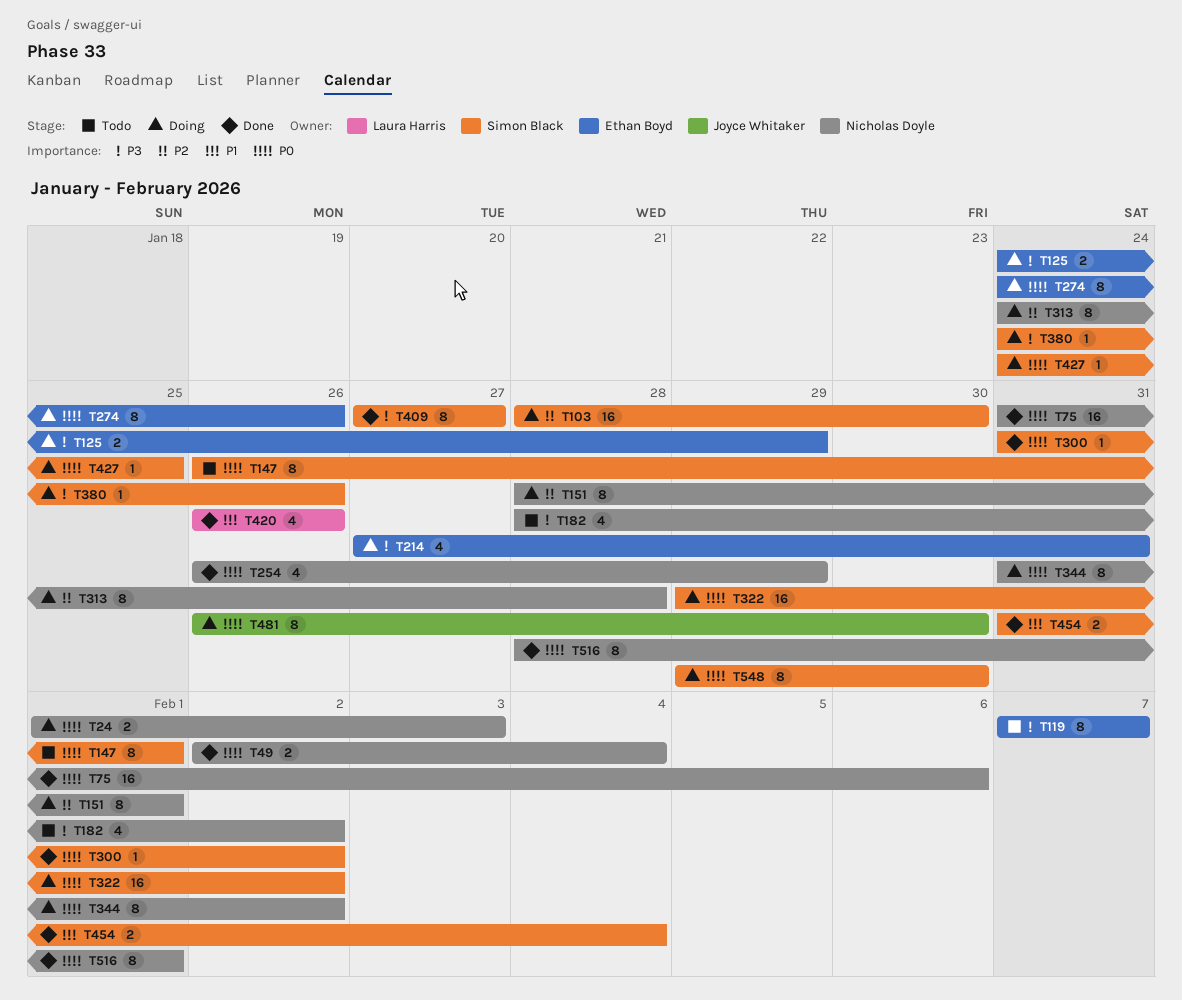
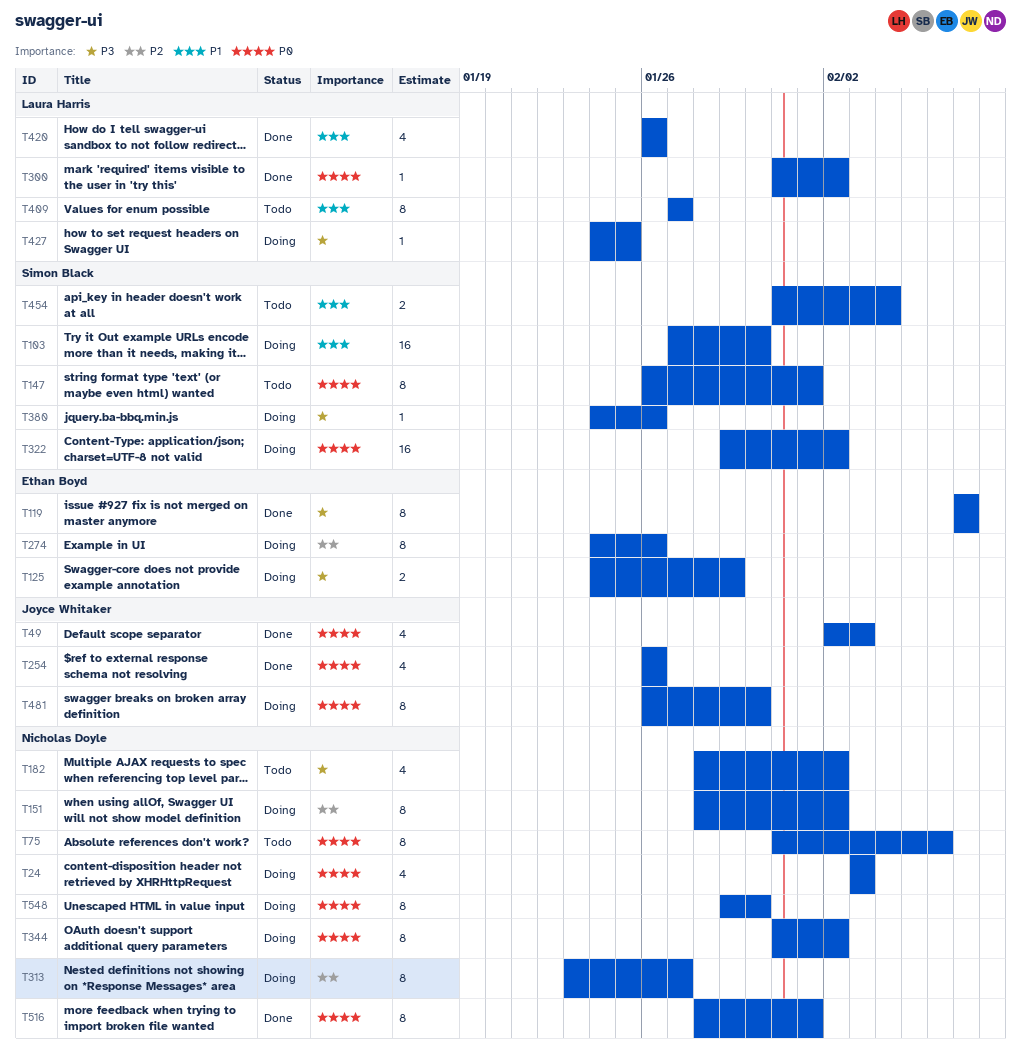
T24, estimate: 2 -> 4
T24, start: Feb 1 -> Feb 3
T49, owner: Nicholas Doyle -> Joyce Whitaker
T49, estimate: 2 -> 4
T49, due: Feb 4 -> Feb 3
T75, status: Done -> Todo
T75, estimate: 16 -> 8
T103, priority: P2 -> P1
T103, start: Jan 28 -> Jan 27
T119, status: Todo -> Done
T151, due: Feb 1 -> Feb 2
T214: present -> none
T254, owner: Nicholas Doyle -> Joyce Whitaker
T254, due: Jan 29 -> Jan 26
T274, priority: P0 -> P2
T300, owner: Simon Black -> Laura Harris
T313, start: Jan 24 -> Jan 23
T313, due: Jan 28 -> Jan 27
T409, status: Done -> Todo
T409, owner: Simon Black -> Laura Harris
T409, priority: P3 -> P1
T427, owner: Simon Black -> Laura Harris
T427, priority: P0 -> P3
T454, status: Done -> Todo
T548, owner: Simon Black -> Nicholas Doyle

